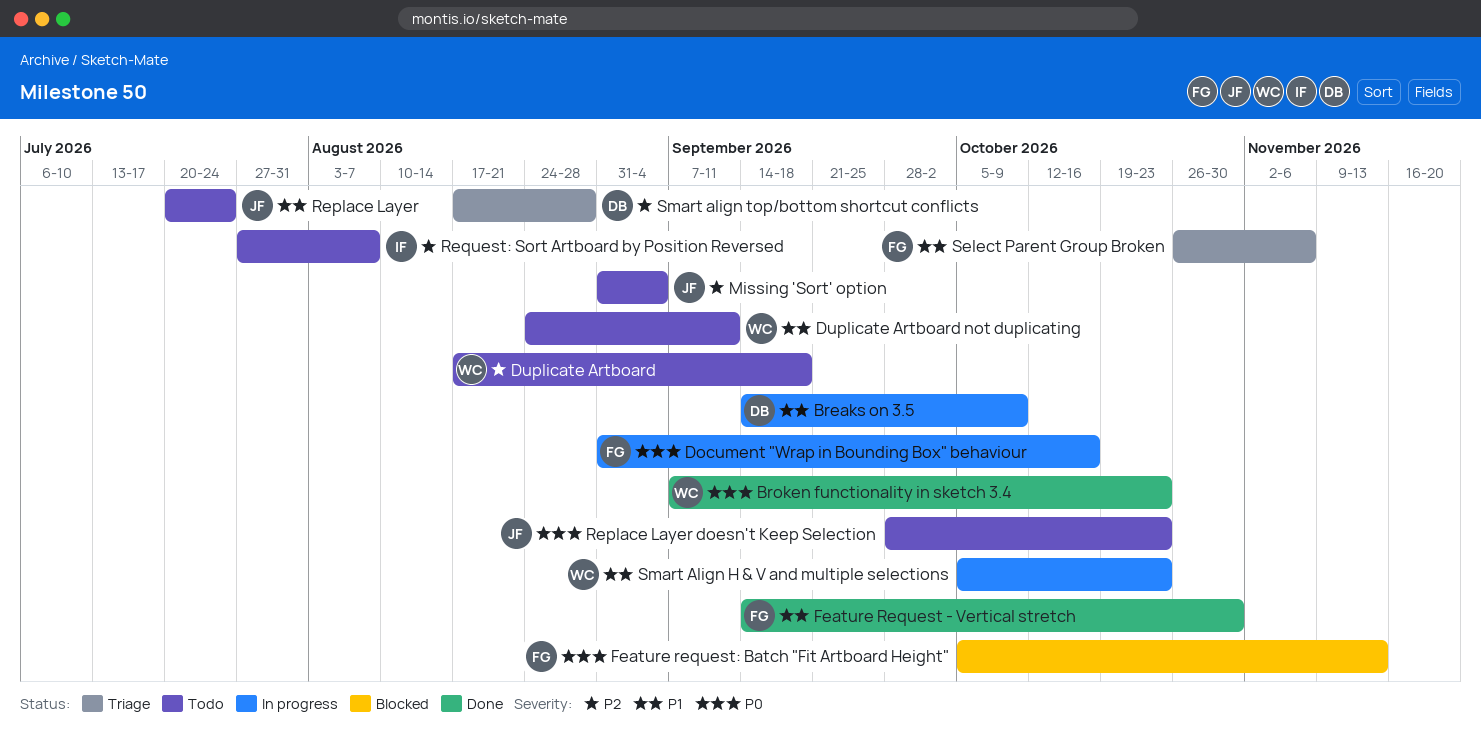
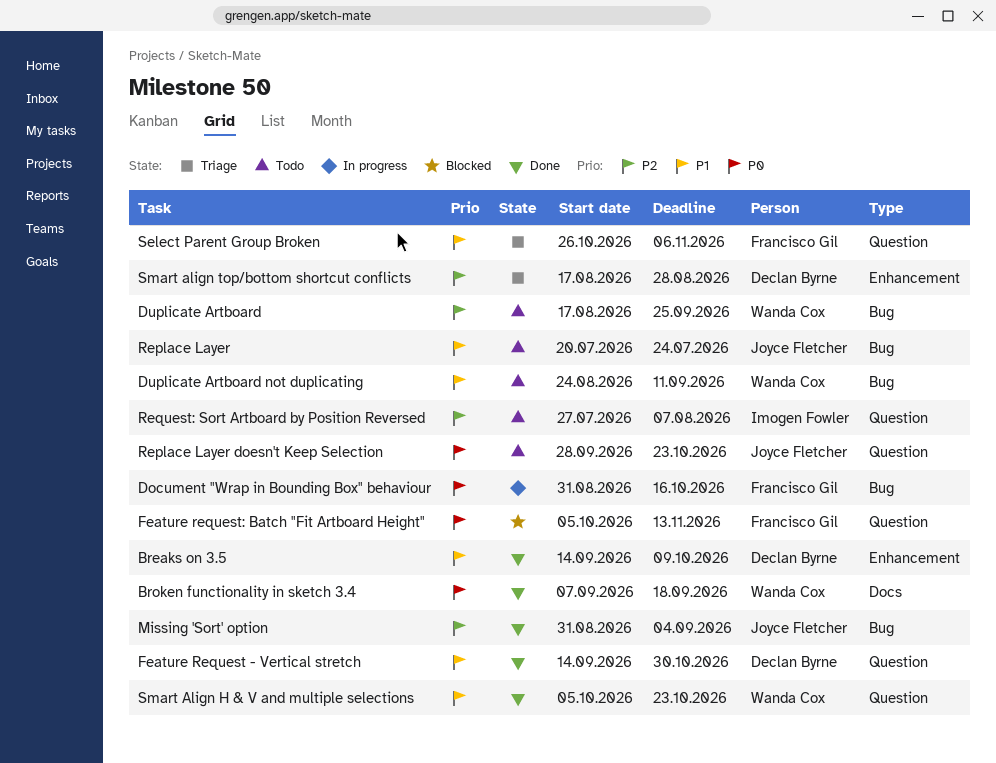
Breaks on 3.5, status: In progress -> Done
Broken functionality in sketch 3.4, due: Oct 23 -> Sep 18
Duplicate Artboard, due: Sep 18 -> Sep 25
Feature Request - Vertical stretch, owner: Francisco Gil -> Declan Byrne
Missing 'Sort' option, status: Todo -> Done
Smart Align H & V and multiple selections, status: In progress -> Done

